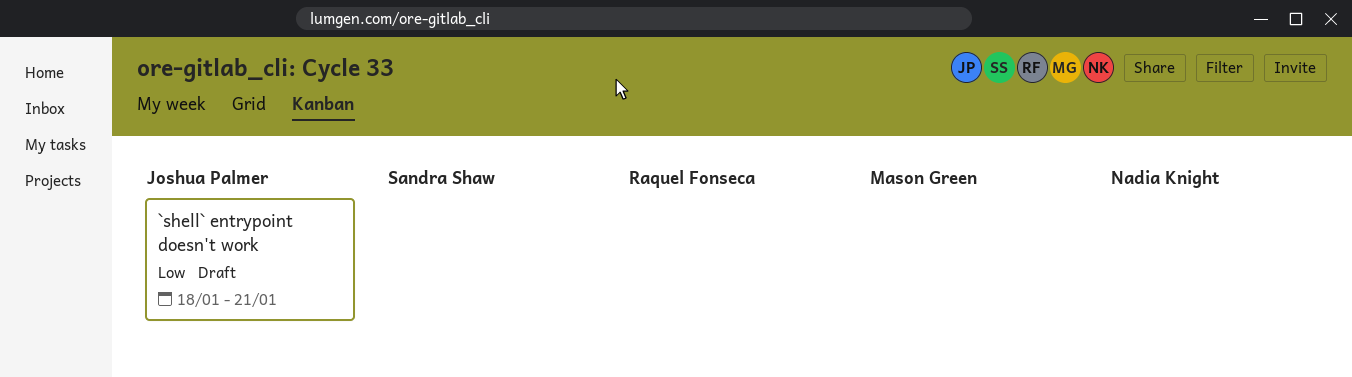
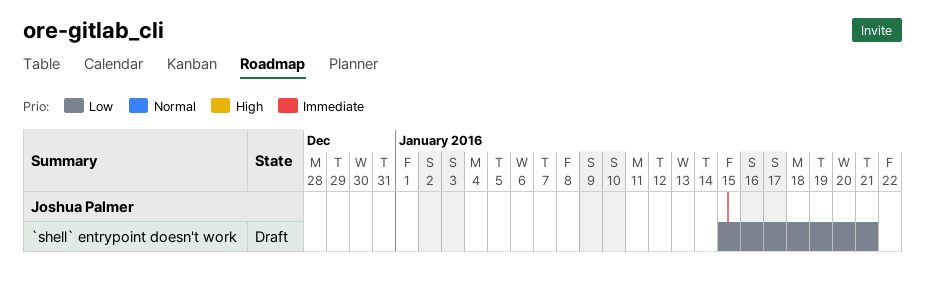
`shell` entrypoint doesn't work, start: Jan 18 -> Jan 15

